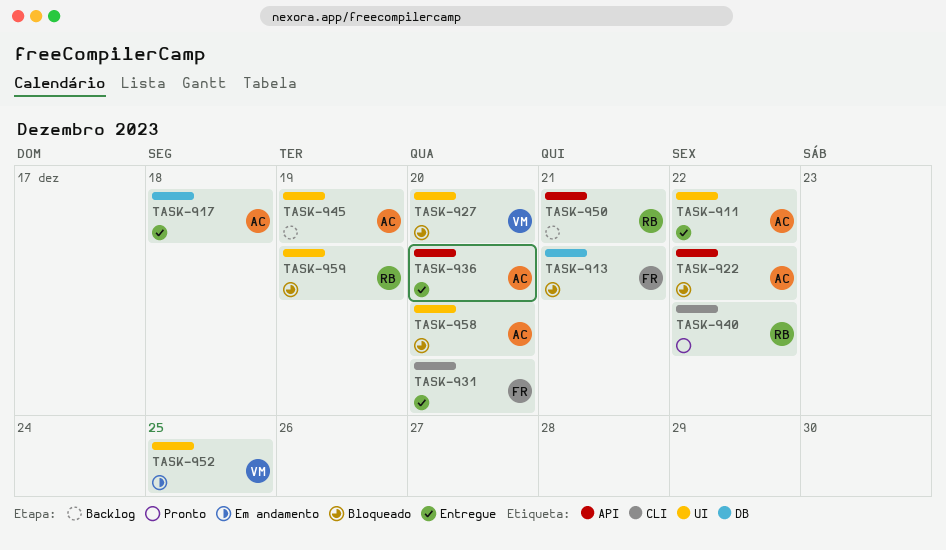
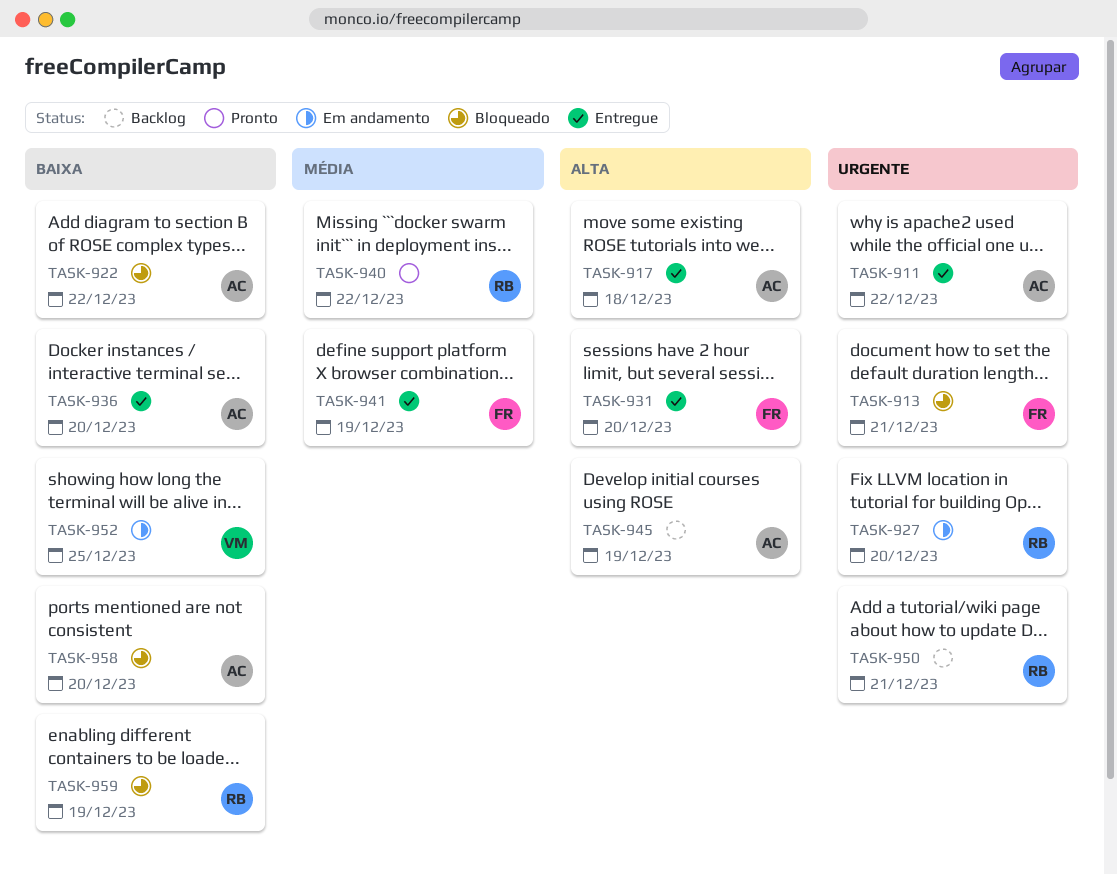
TASK-927, status: Bloqueado -> Em andamento
TASK-927, owner: VM -> RB
TASK-941: none -> present

